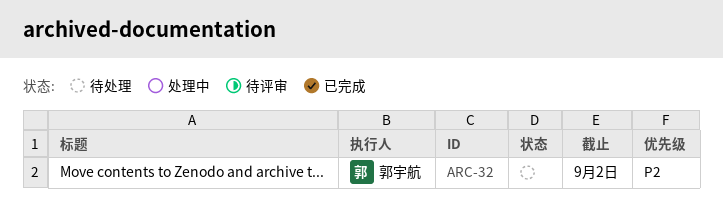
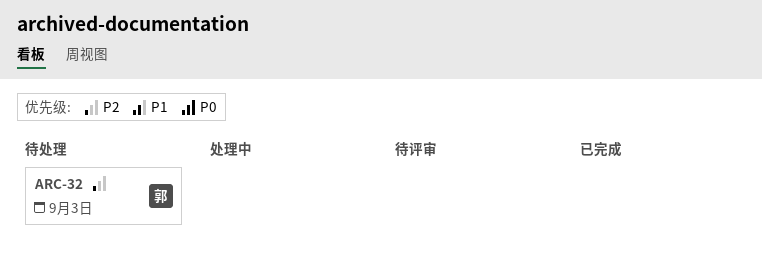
ARC-32, due: Sep 2 -> Sep 3

